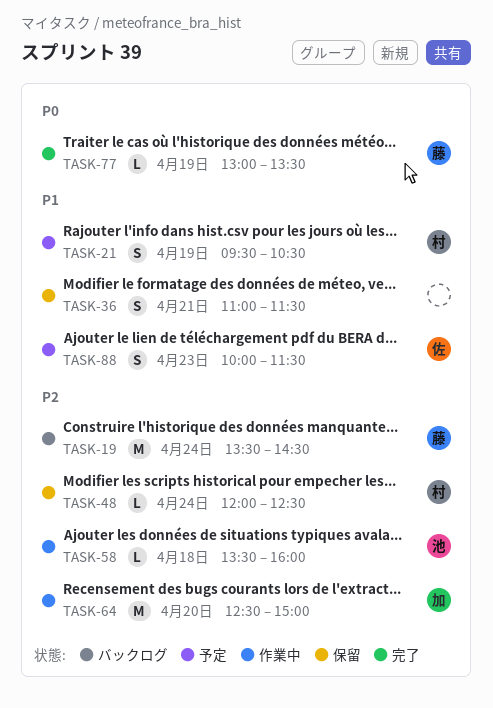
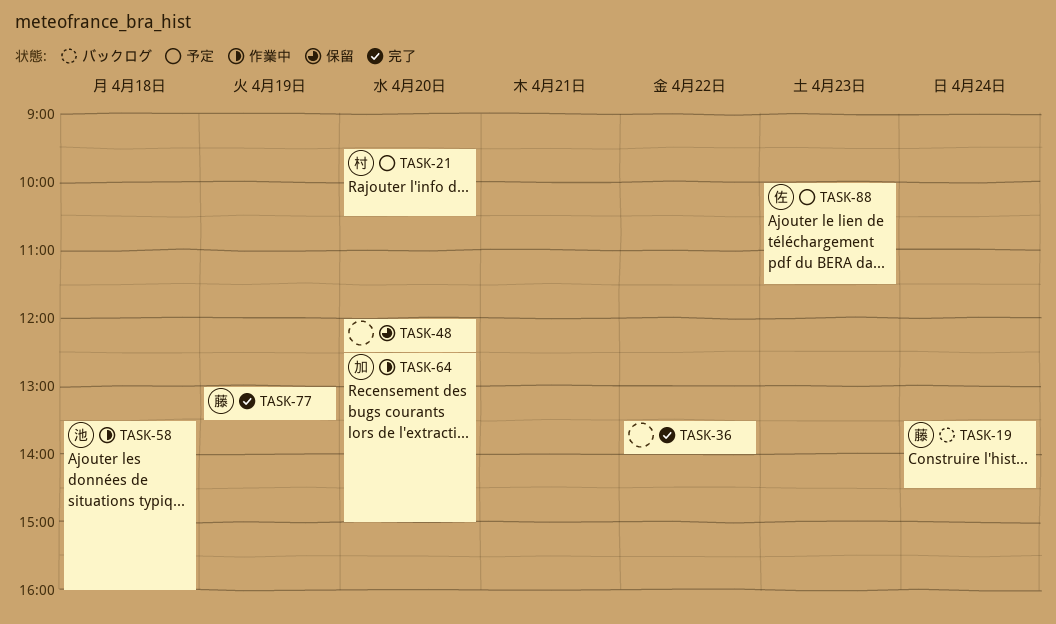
TASK-21, day: Apr 19 -> Apr 20
TASK-36, status: 保留 -> 完了
TASK-36, day: Apr 21 -> Apr 22
TASK-36, begins: 11:00 -> 13:30
TASK-36, ends: 11:30 -> 14:00
TASK-48, owner: 村 -> none
TASK-48, day: Apr 24 -> Apr 20

